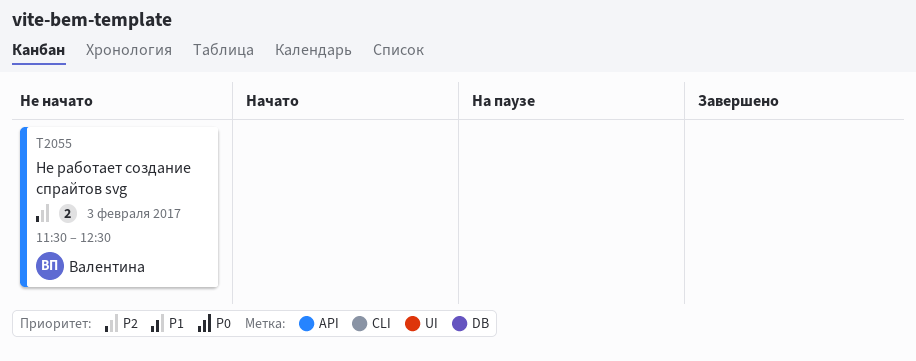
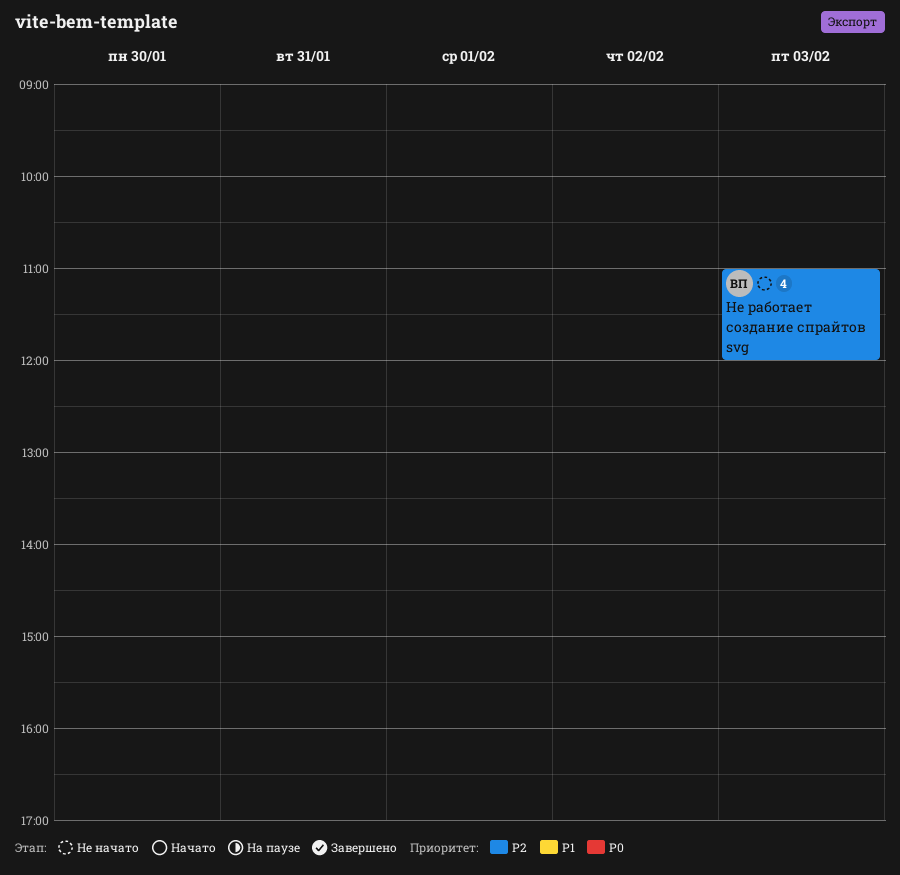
Не работает создание спрайтов svg, estimate: 2 -> 4
Не работает создание спрайтов svg, begins: 11:30 -> 11:00
Не работает создание спрайтов svg, ends: 12:30 -> 12:00

